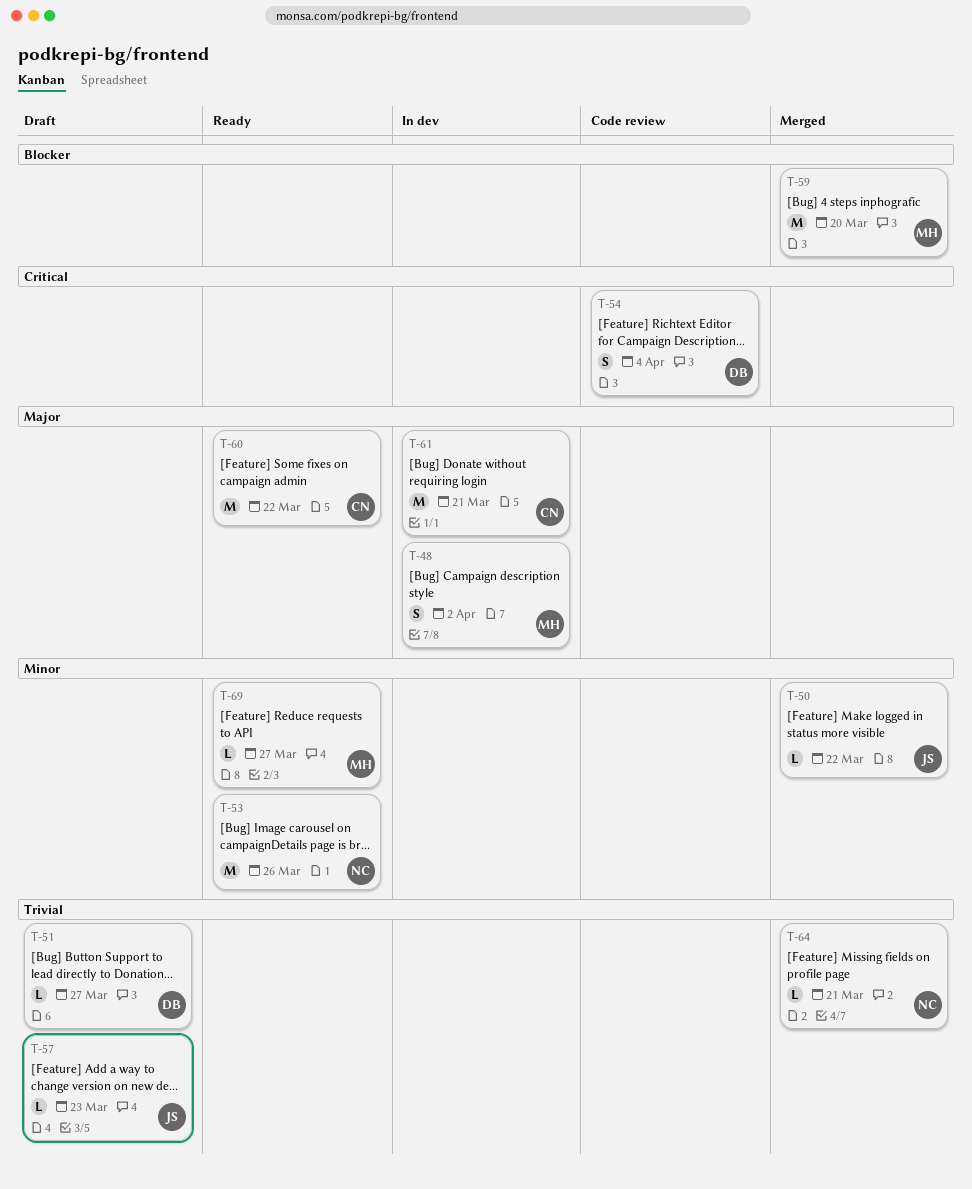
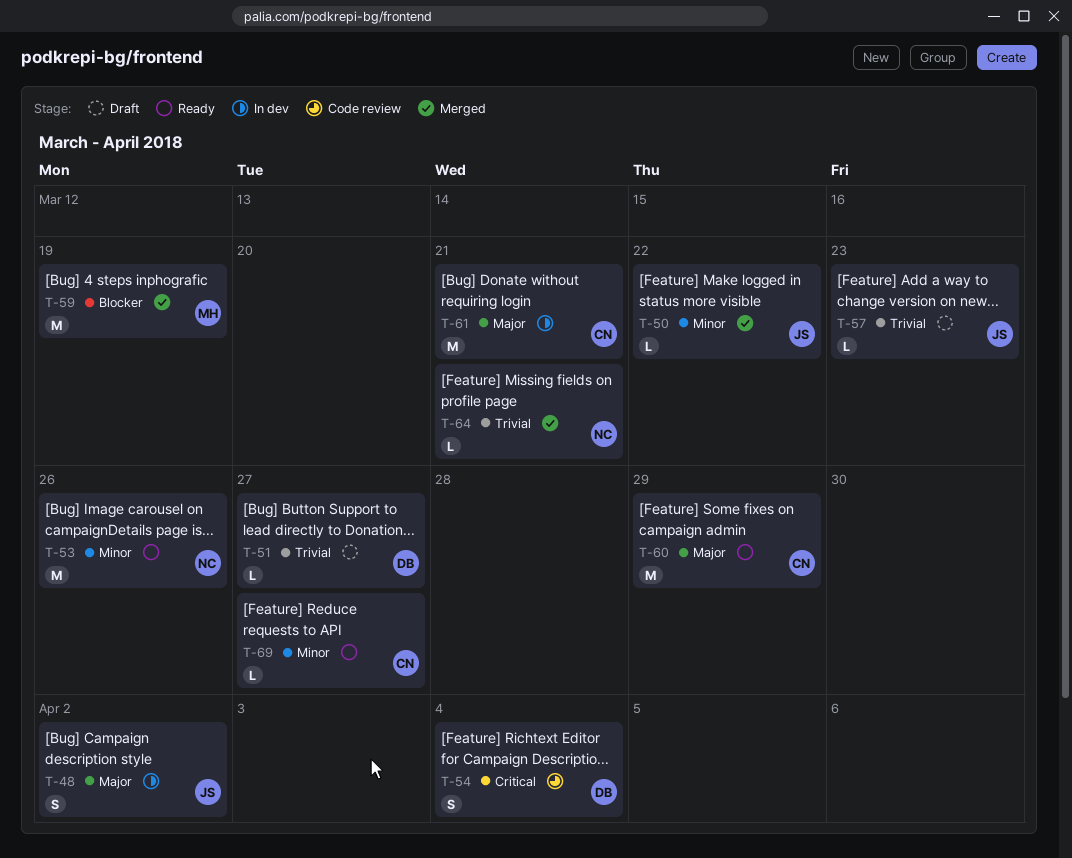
T-48, owner: MH -> JS
T-59, due: Mar 20 -> Mar 19
T-60, due: Mar 22 -> Mar 29
T-69, owner: MH -> CN

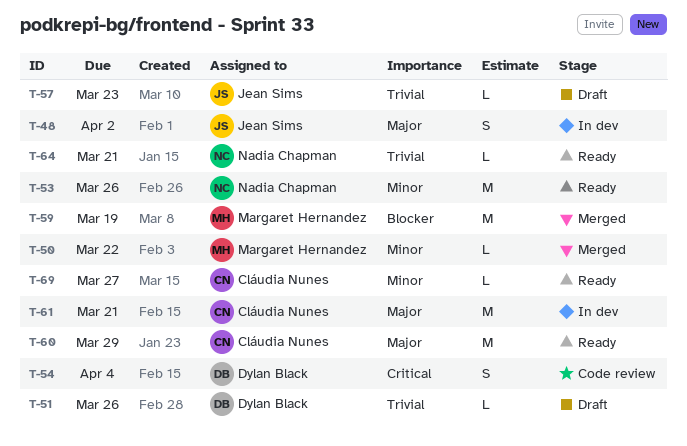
T-50, owner: Jean Sims -> Margaret Hernandez
T-51, due: Mar 27 -> Mar 26
T-64, status: Merged -> Ready

